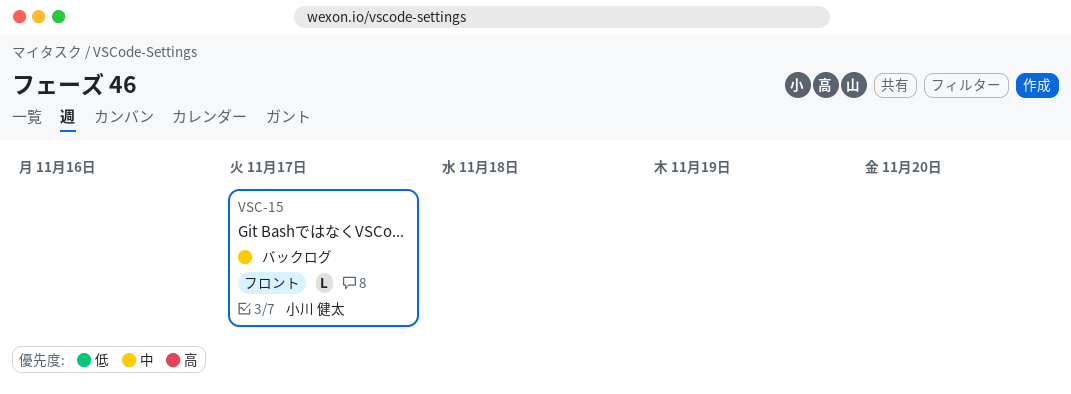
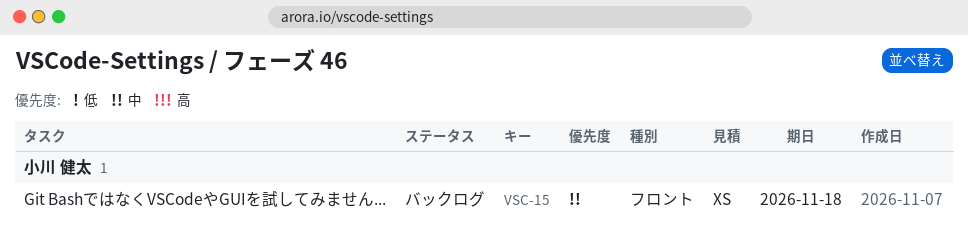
VSC-15, estimate: L -> XS
VSC-15, due: Nov 17 -> Nov 18

